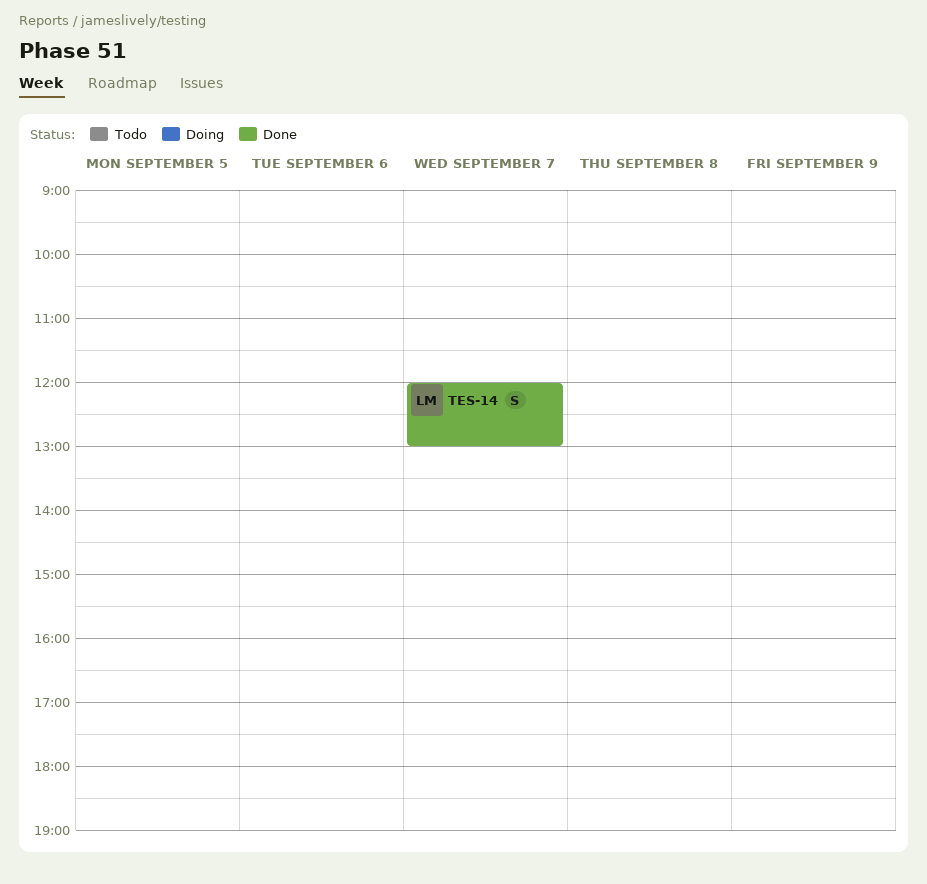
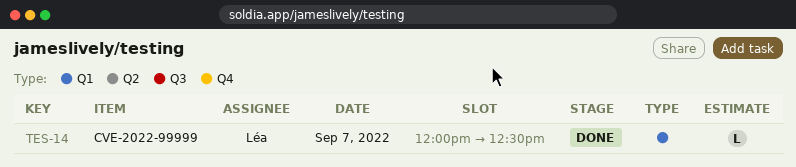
TES-14, estimate: S -> L
TES-14, ends: 13:00 -> 12:30

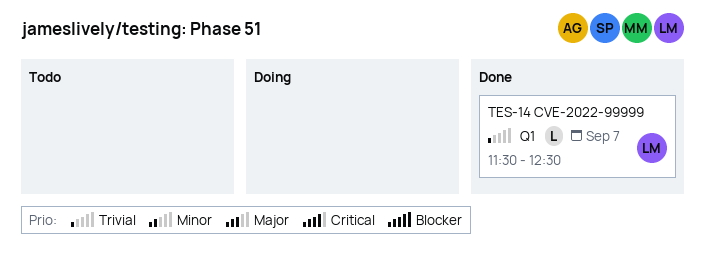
TES-14, begins: 12:00 -> 11:30

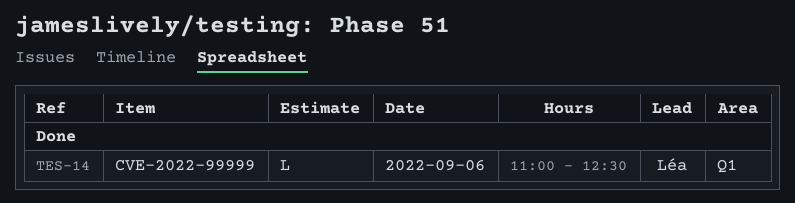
TES-14, day: Sep 7 -> Sep 6
TES-14, begins: 11:30 -> 11:00

